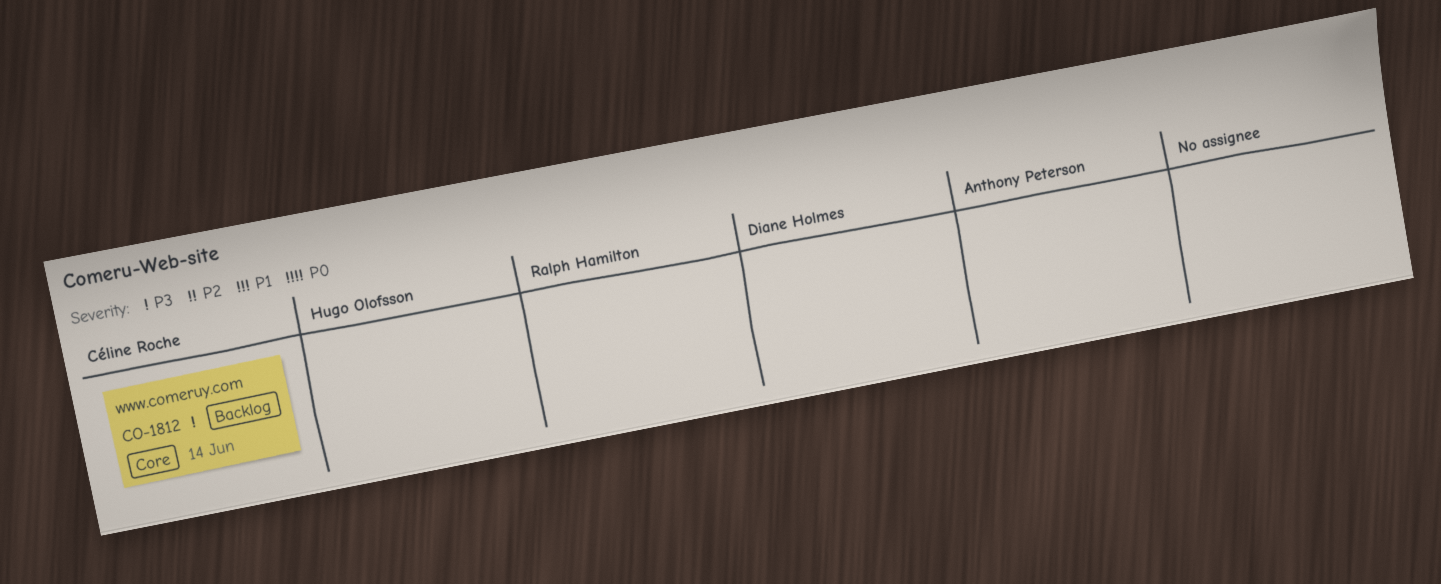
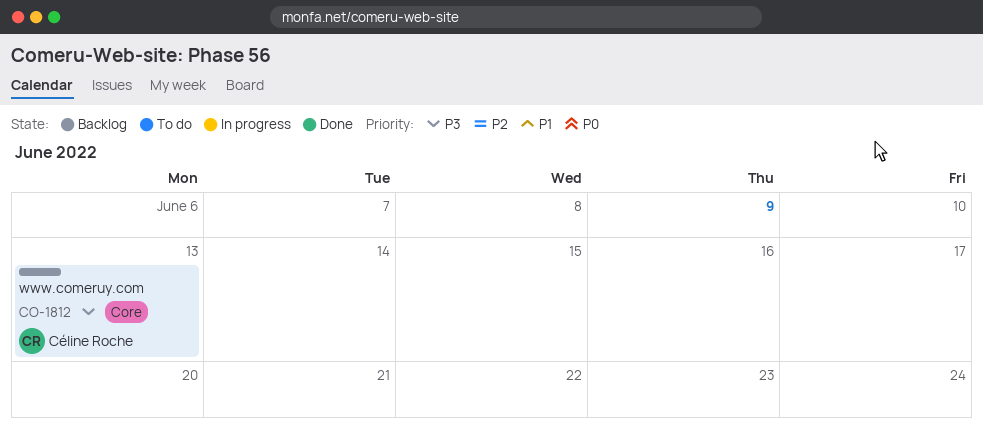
CO-1812, due: Jun 14 -> Jun 13

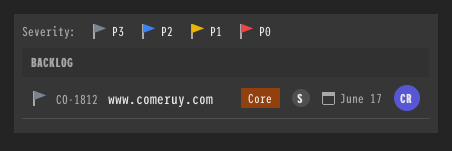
CO-1812, due: Jun 13 -> Jun 17

